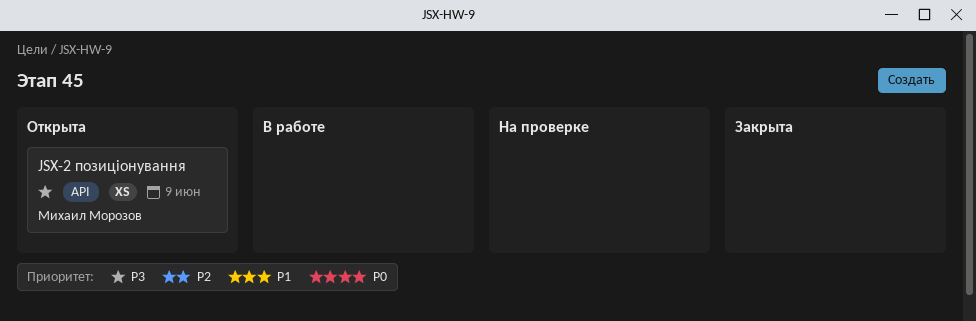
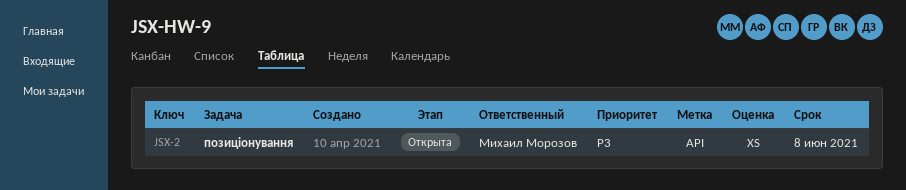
JSX-2, due: Jun 9 -> Jun 8

